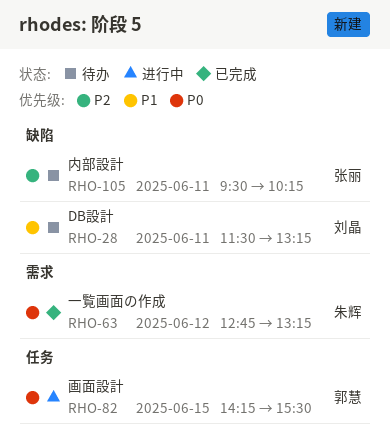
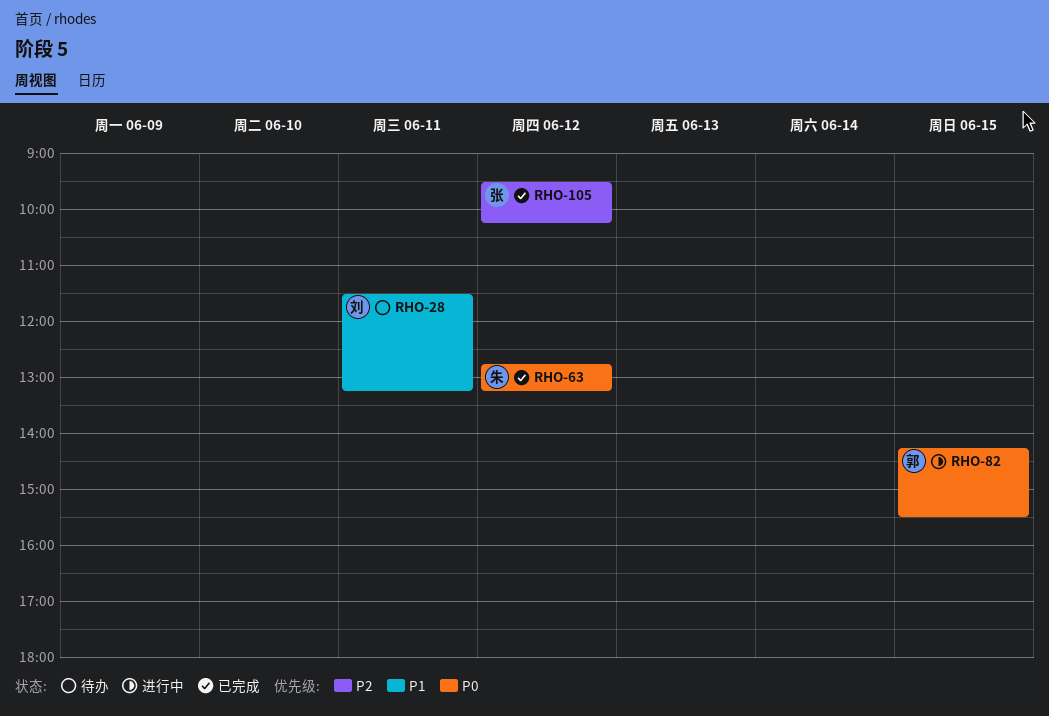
RHO-105, status: 待办 -> 已完成
RHO-105, day: Jun 11 -> Jun 12

